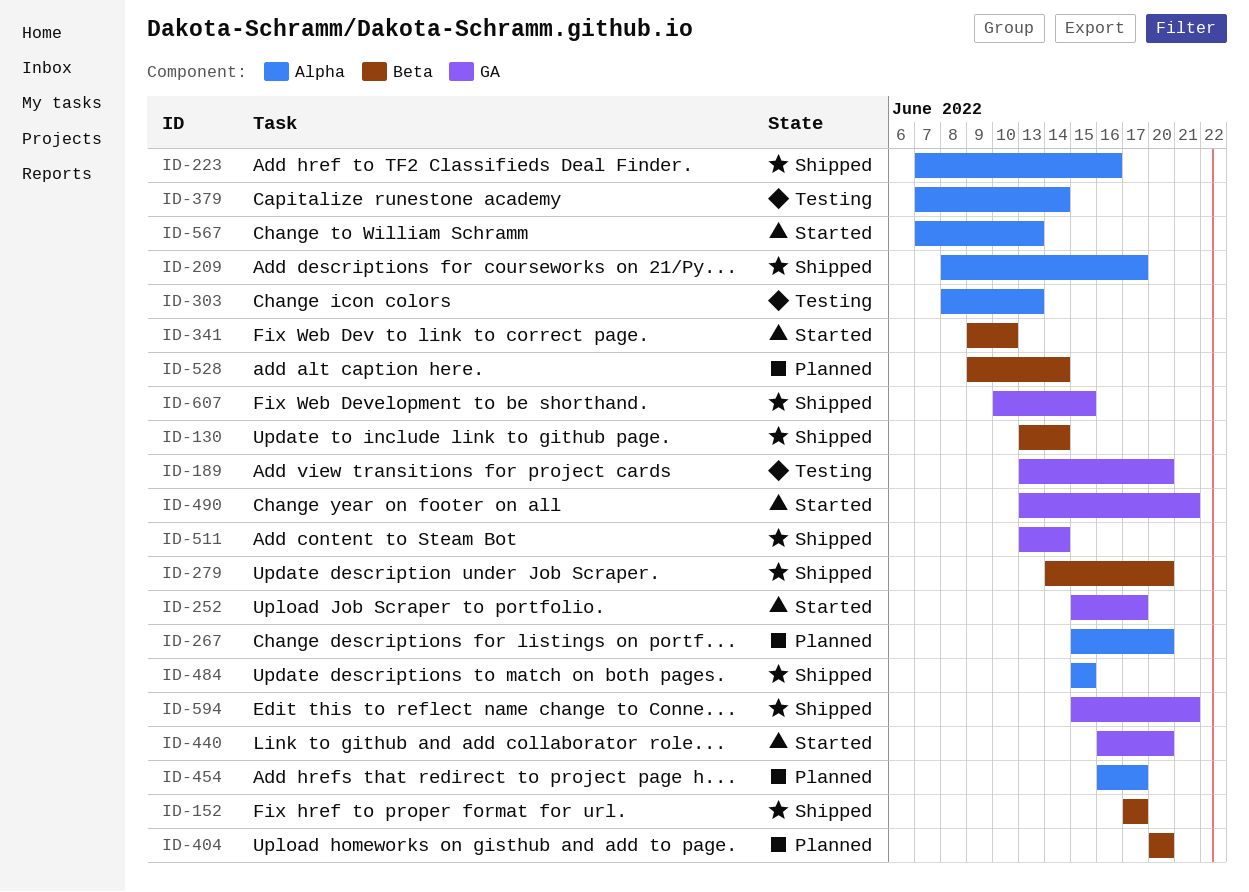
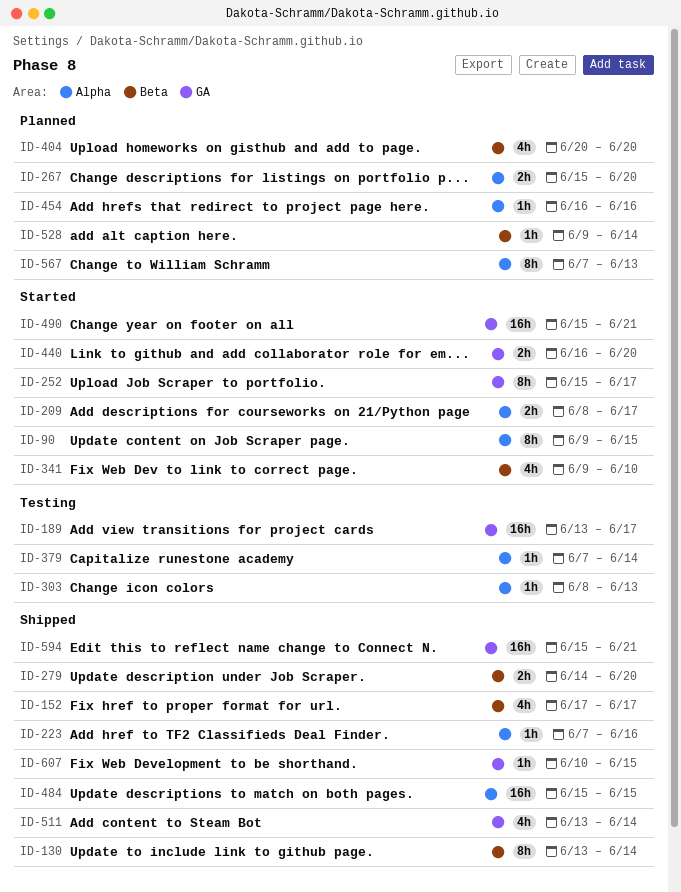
ID-90: none -> present
ID-189, due: Jun 20 -> Jun 17
ID-209, status: Shipped -> Started
ID-454, due: Jun 17 -> Jun 16
ID-490, start: Jun 13 -> Jun 15
ID-567, status: Started -> Planned

